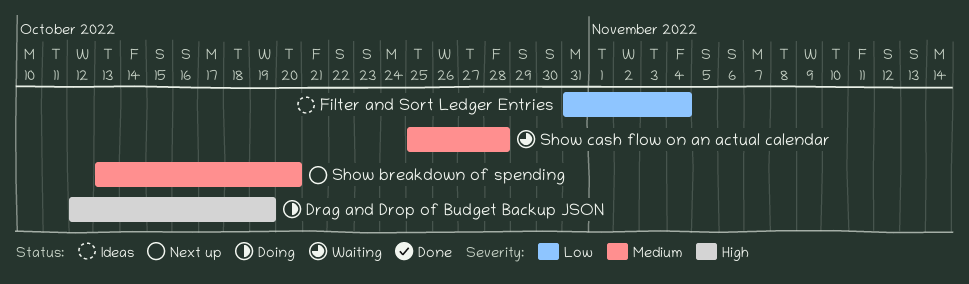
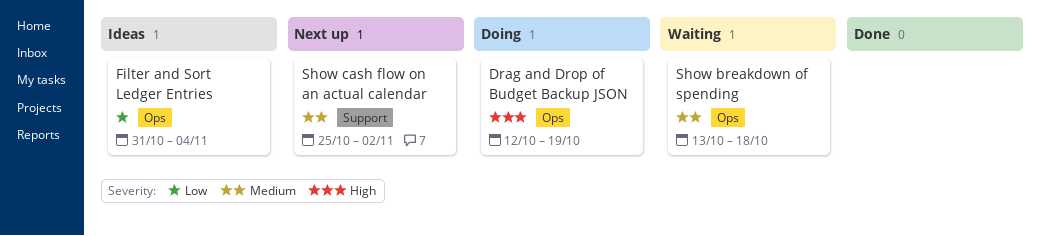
Show breakdown of spending, status: Next up -> Waiting
Show breakdown of spending, due: Oct 20 -> Oct 18
Show cash flow on an actual calendar, status: Waiting -> Next up
Show cash flow on an actual calendar, due: Oct 28 -> Nov 2

